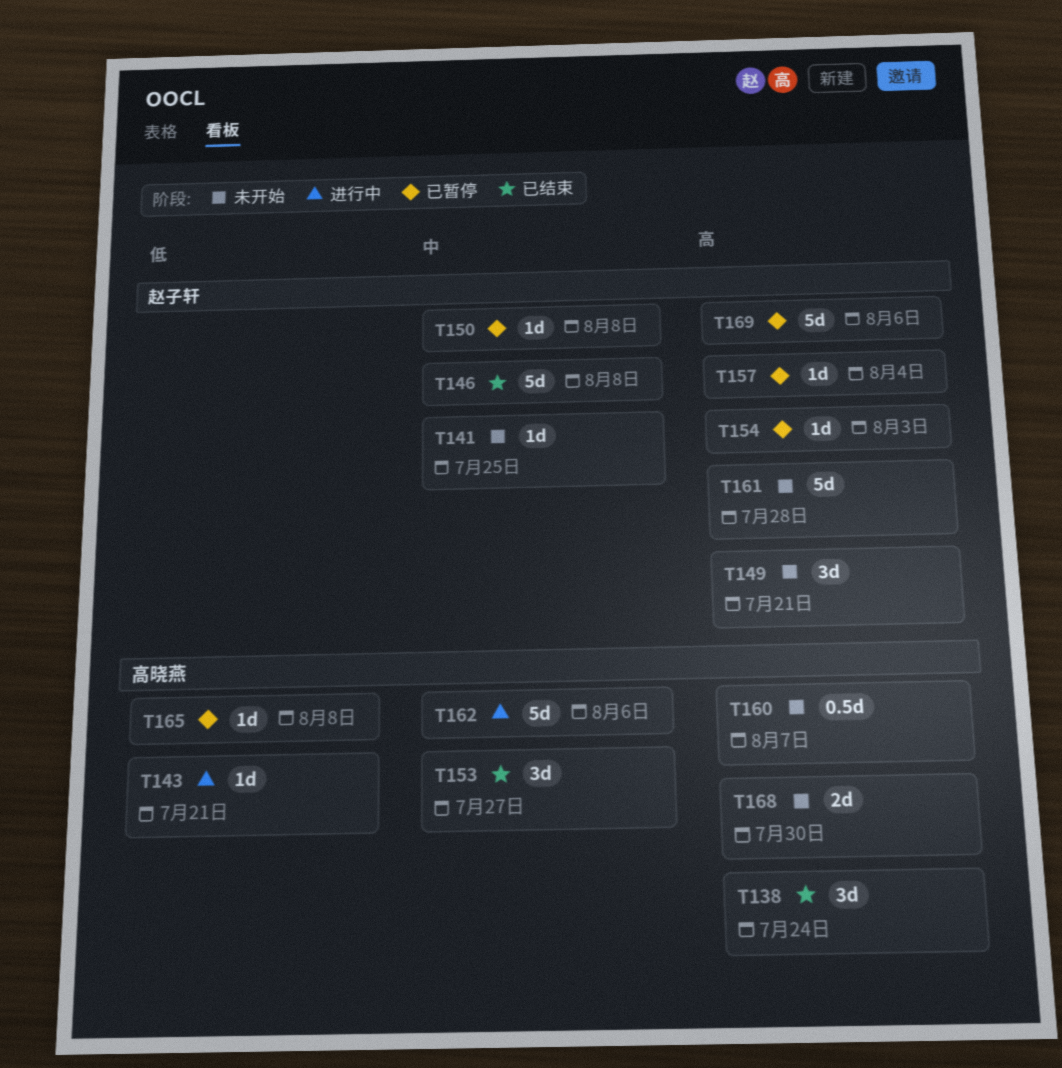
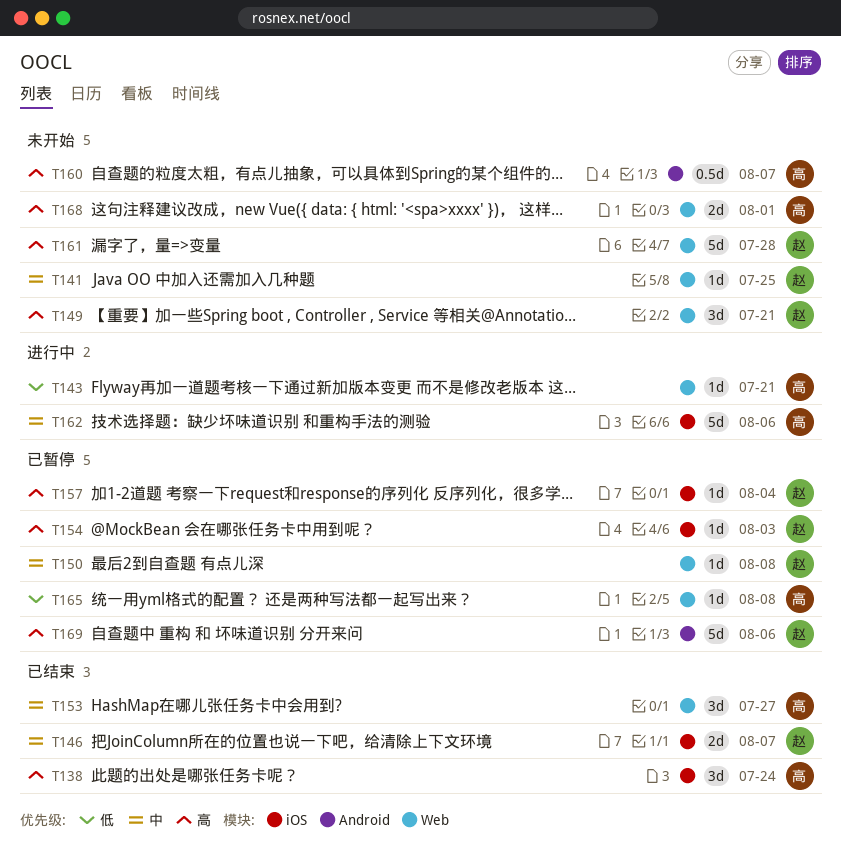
T146, estimate: 5d -> 2d
T146, due: Aug 8 -> Aug 7
T168, due: Jul 30 -> Aug 1

